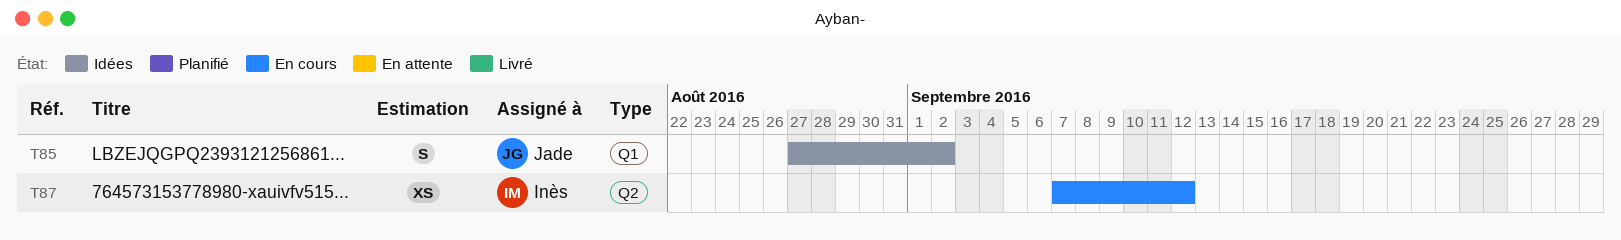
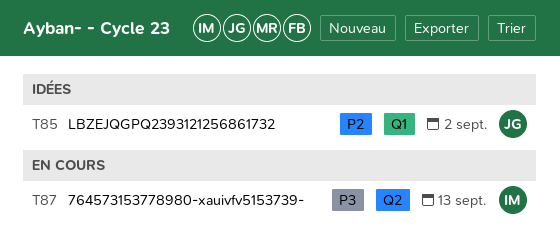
T87, due: Sep 12 -> Sep 13

